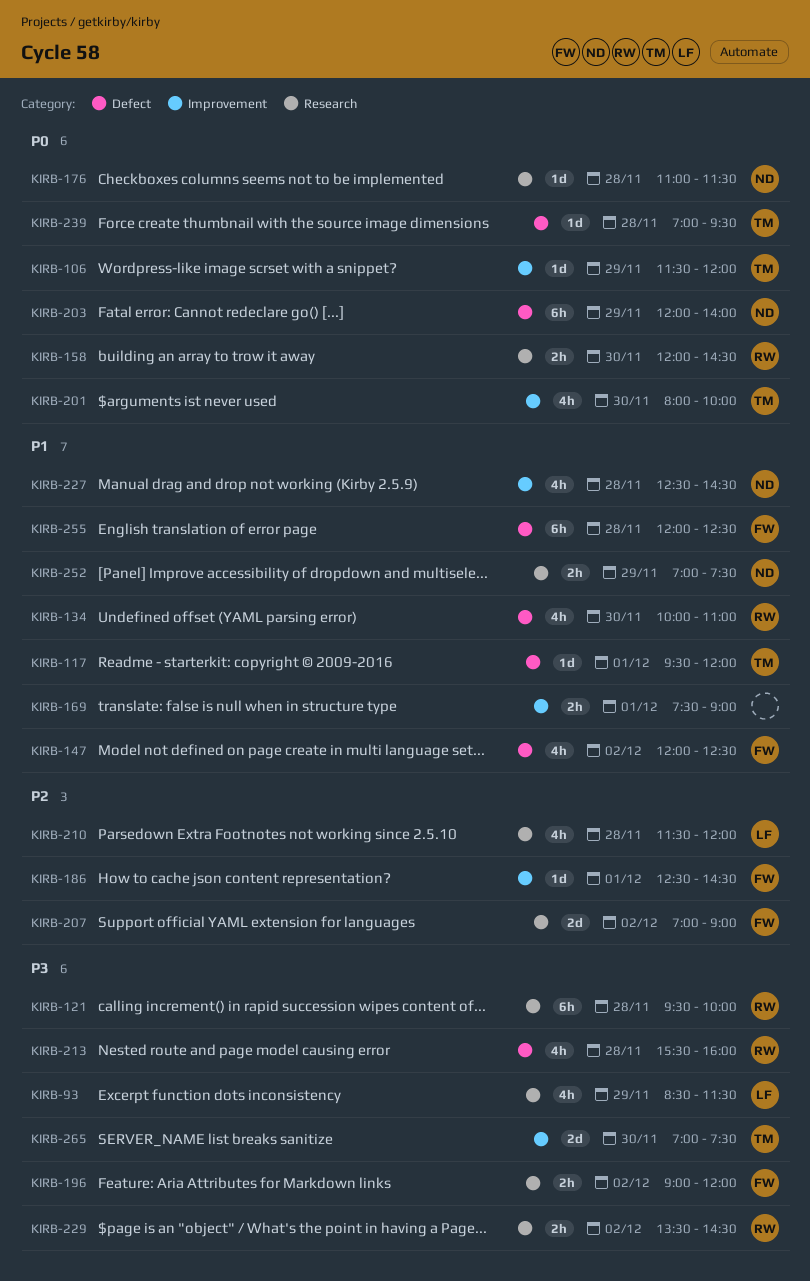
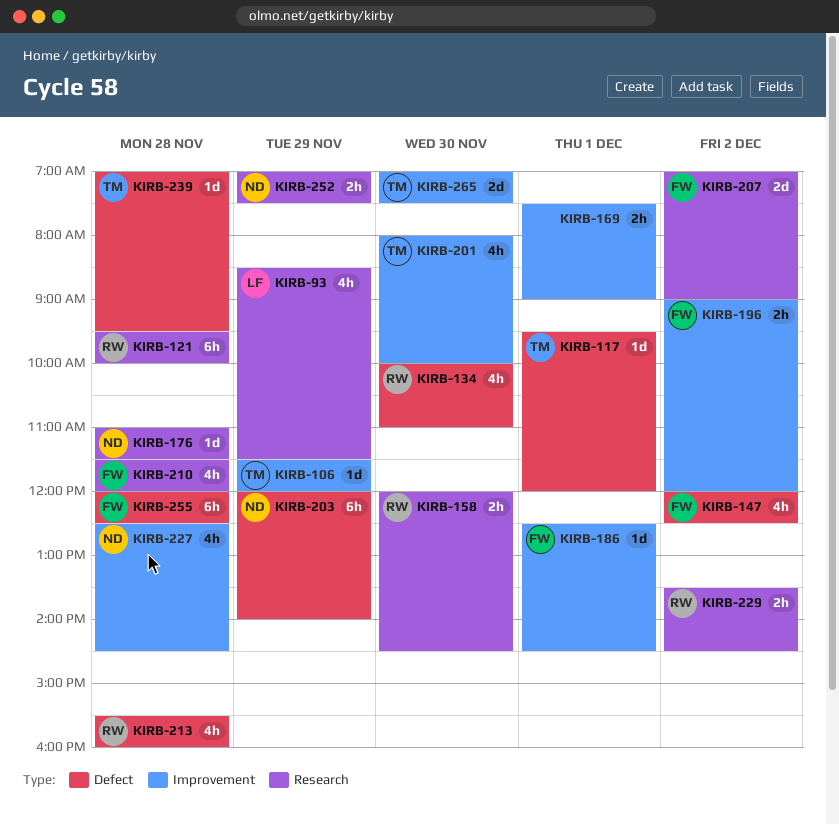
KIRB-196, label: Research -> Improvement
KIRB-210, owner: LF -> FW

